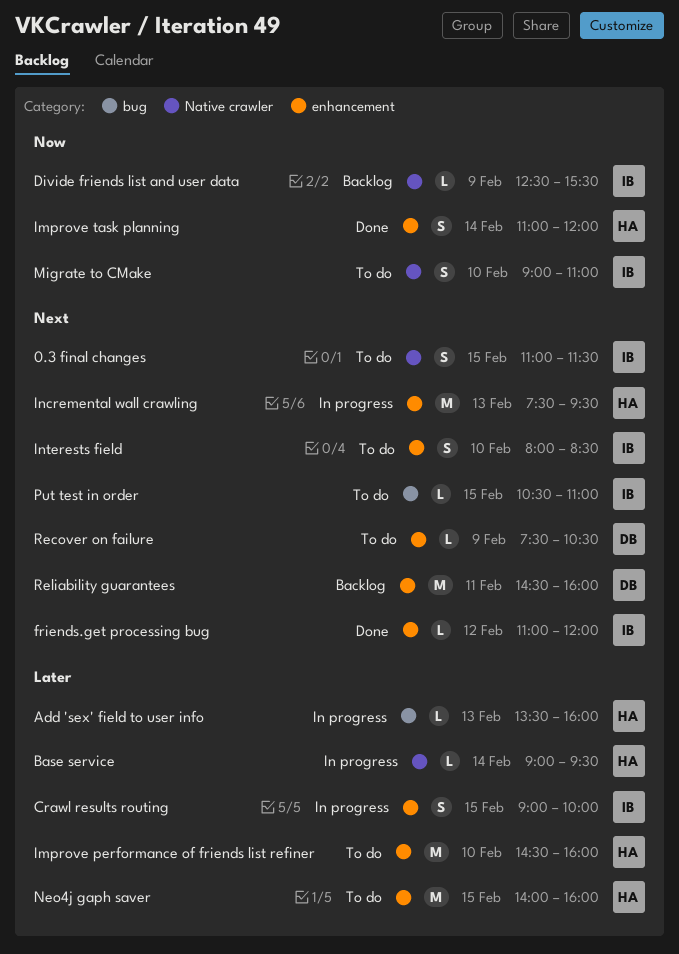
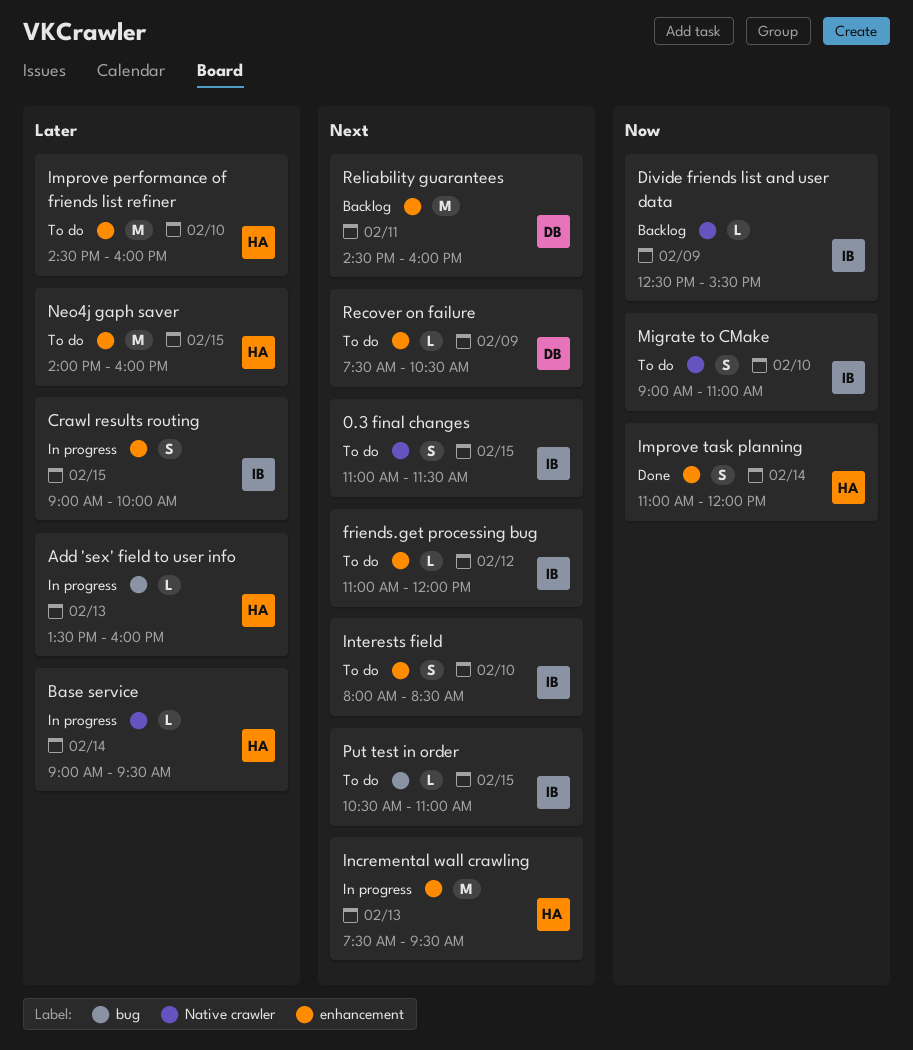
friends.get processing bug, status: Done -> To do

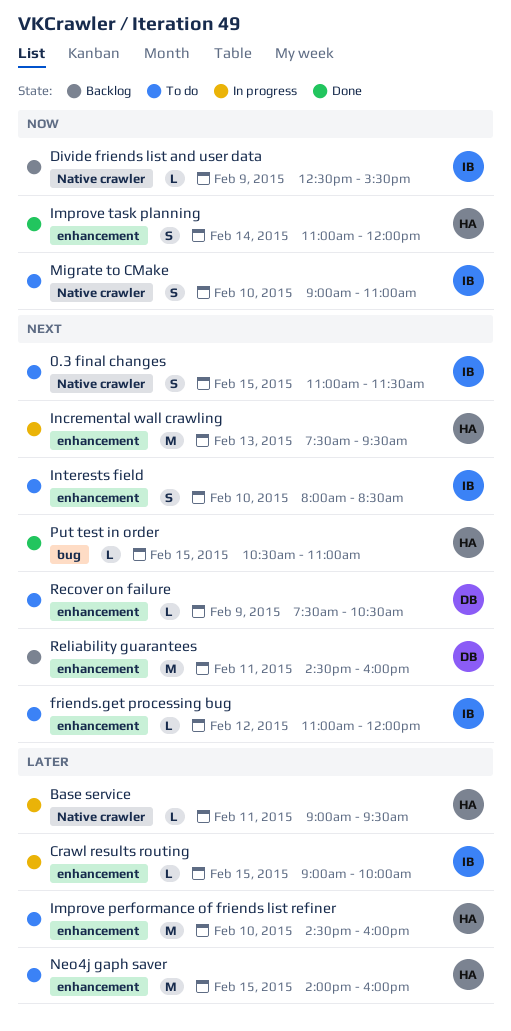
Add 'sex' field to user info: present -> none
Base service, day: Feb 14 -> Feb 11
Crawl results routing, estimate: S -> L
Put test in order, status: To do -> Done
Put test in order, owner: IB -> HA

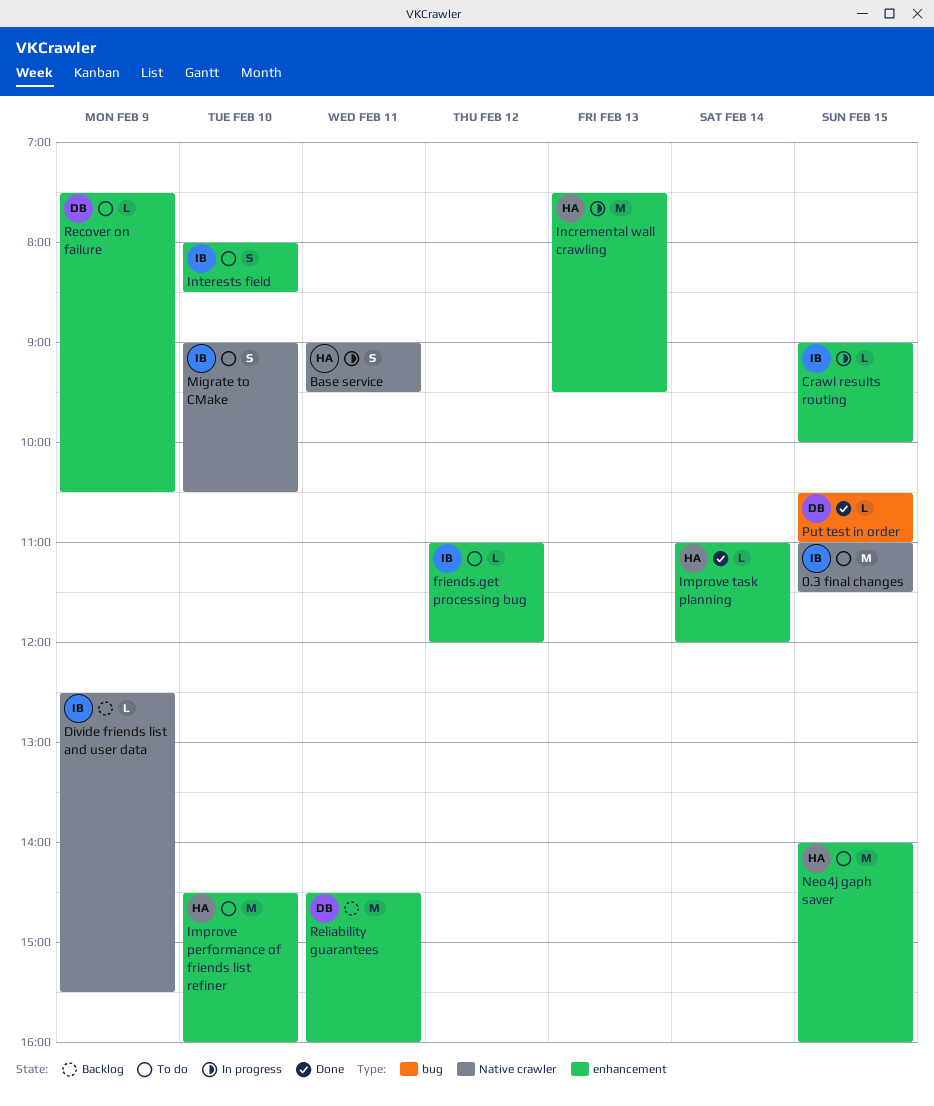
0.3 final changes, estimate: S -> M
Base service, estimate: L -> S
Improve task planning, estimate: S -> L
Migrate to CMake, ends: 11:00 -> 10:30
Put test in order, owner: HA -> DB

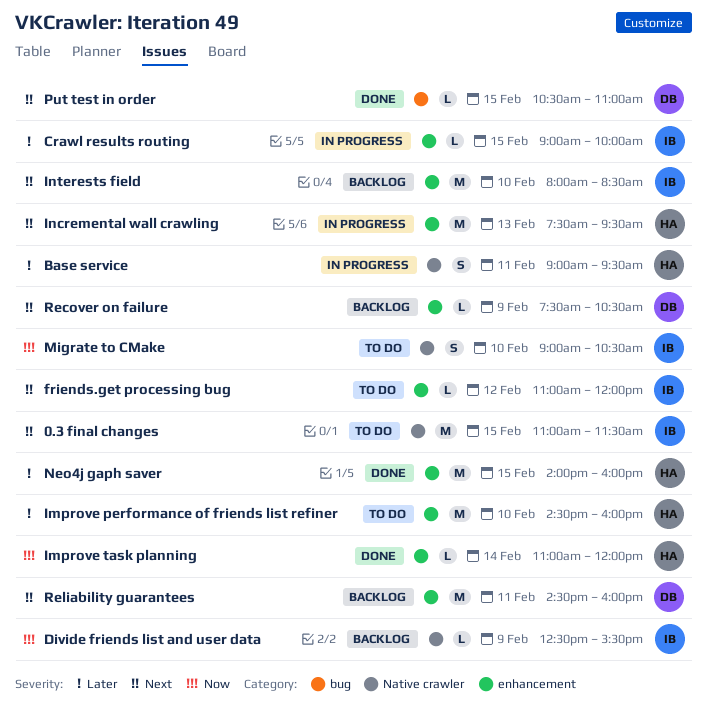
Interests field, status: To do -> Backlog
Interests field, estimate: S -> M
Neo4j gaph saver, status: To do -> Done
Recover on failure, status: To do -> Backlog

